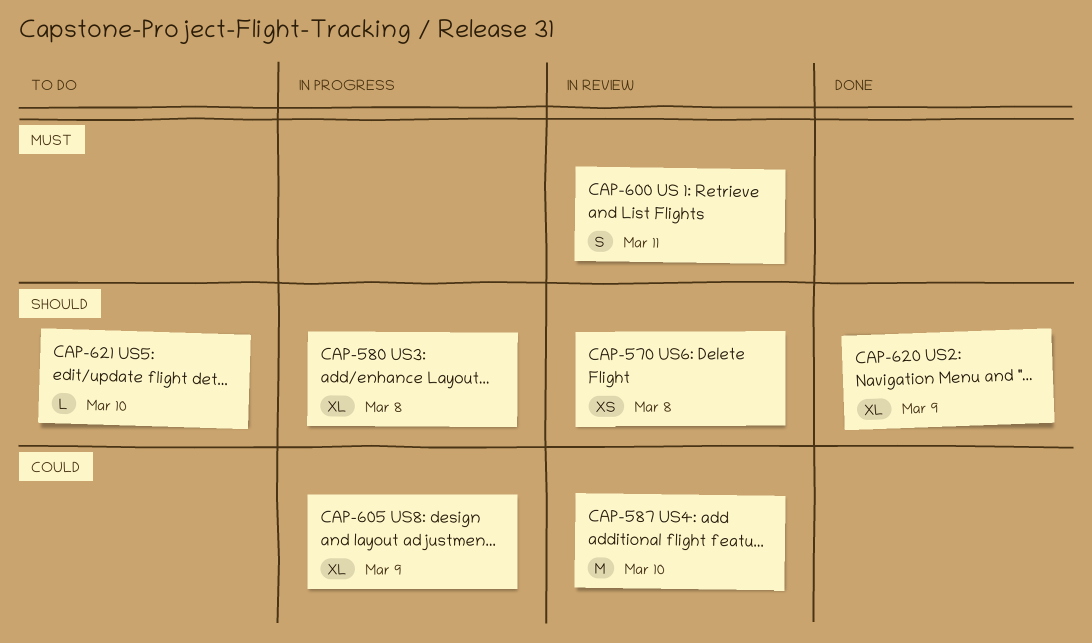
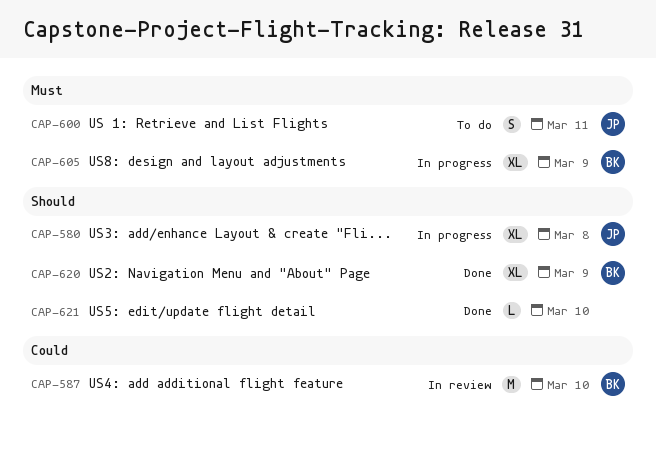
CAP-570: present -> none
CAP-600, status: In review -> To do
CAP-605, priority: Could -> Must
CAP-621, status: To do -> Done

